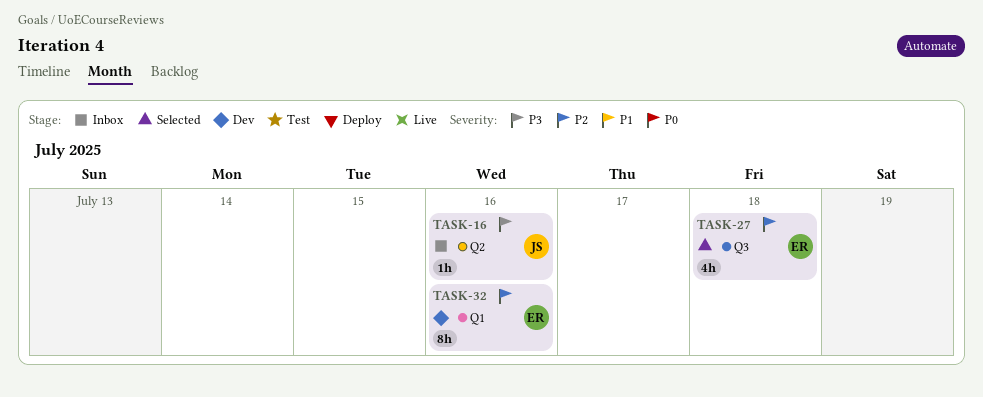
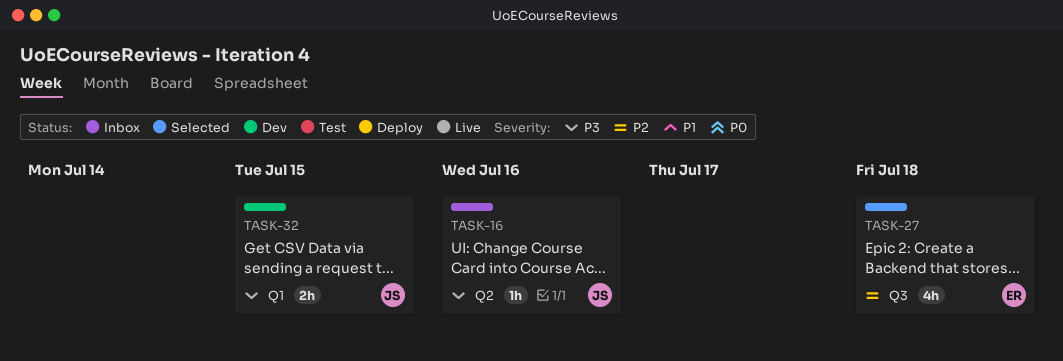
TASK-32, owner: ER -> JS
TASK-32, priority: P2 -> P3
TASK-32, estimate: 8h -> 2h
TASK-32, due: Jul 16 -> Jul 15

